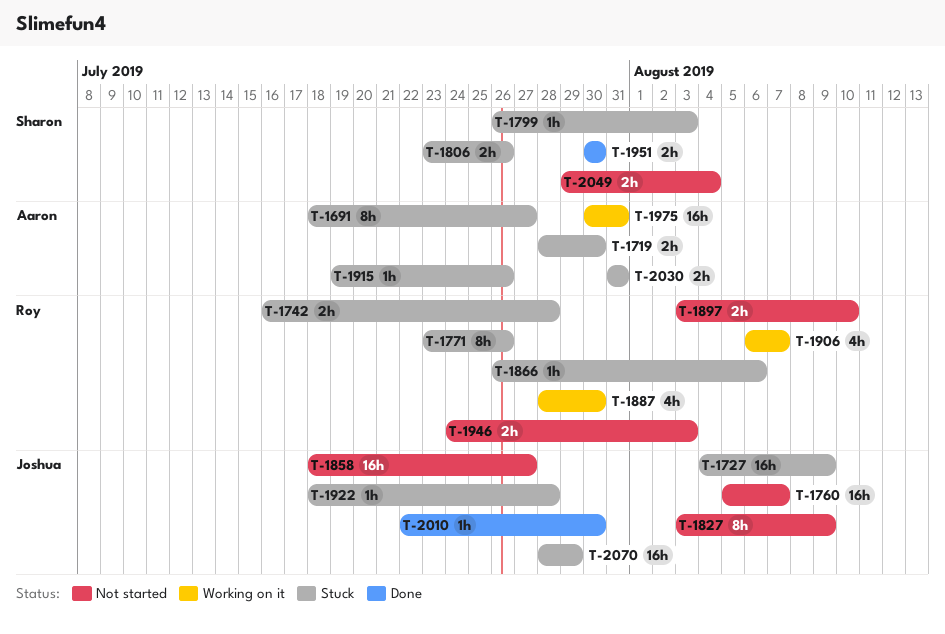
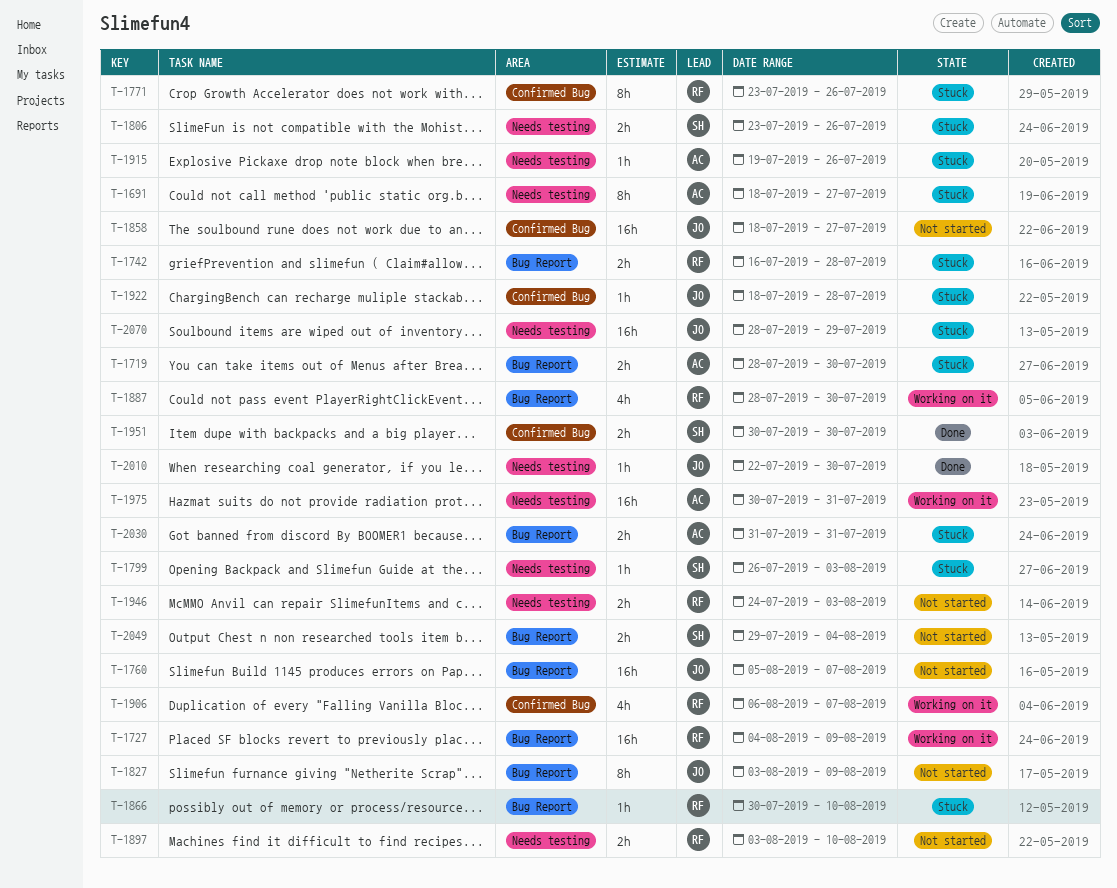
T-1727, status: Stuck -> Working on it
T-1727, owner: Joshua -> Roy
T-1866, start: Jul 26 -> Jul 30
T-1866, due: Aug 6 -> Aug 10

